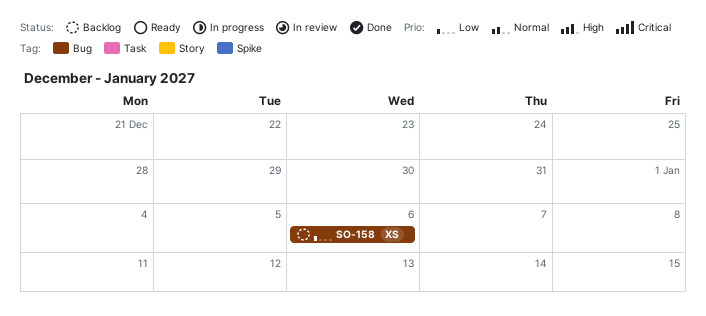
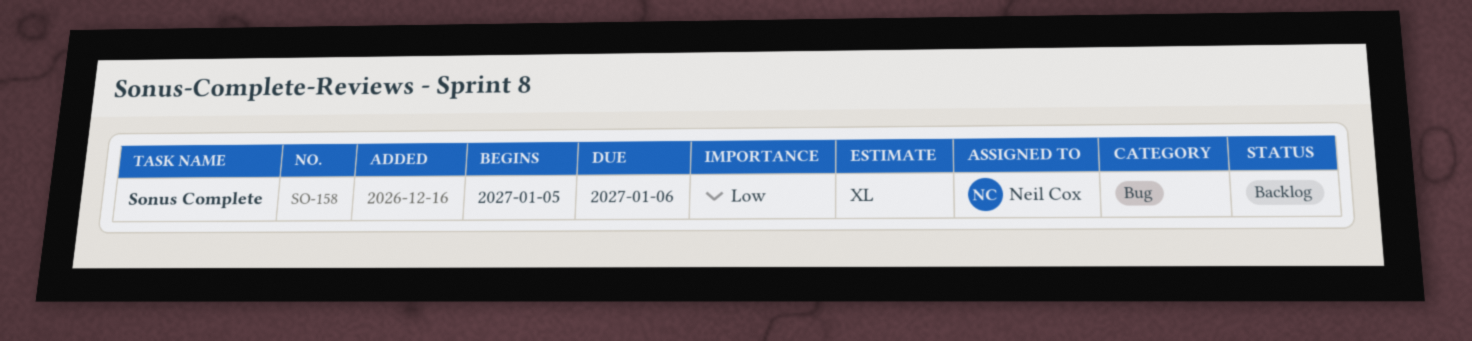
SO-158, estimate: XS -> XL
SO-158, start: Jan 6 -> Jan 5

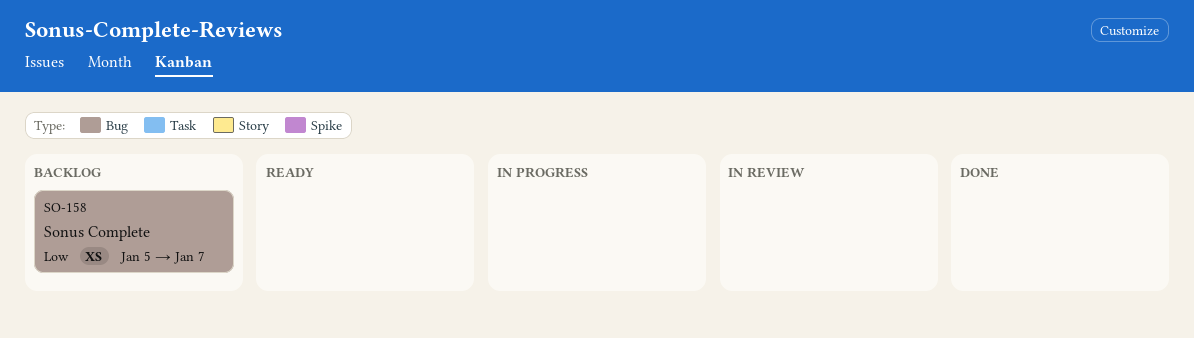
SO-158, estimate: XL -> XS
SO-158, due: Jan 6 -> Jan 7

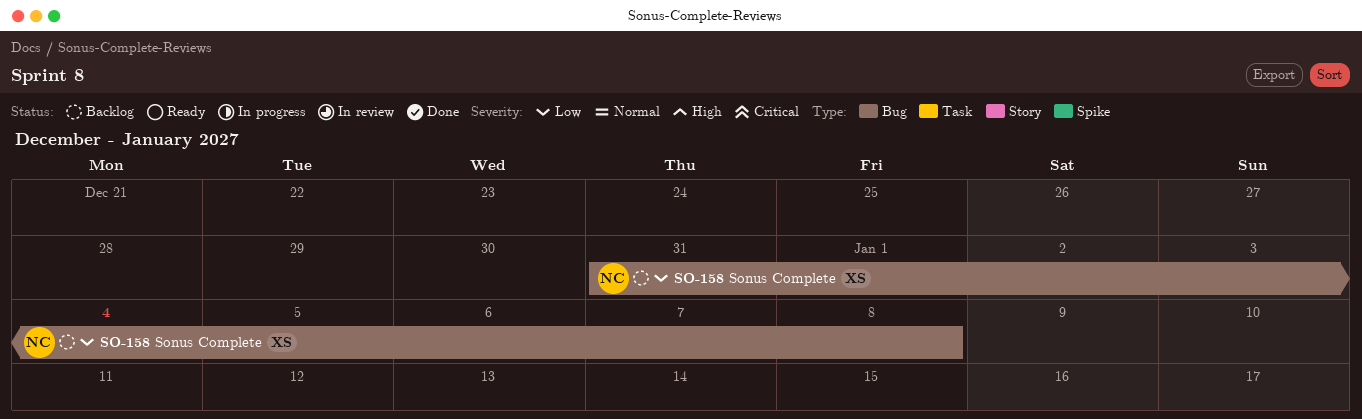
SO-158, start: Jan 5 -> Dec 31
SO-158, due: Jan 7 -> Jan 8

